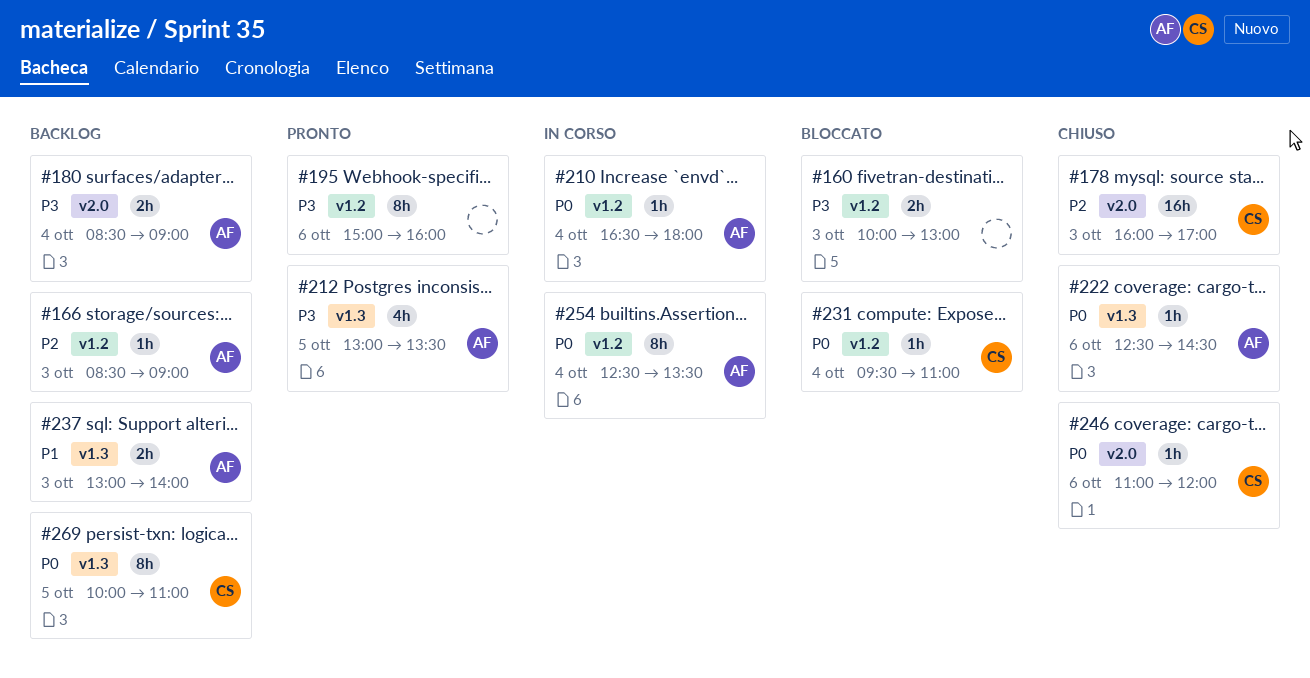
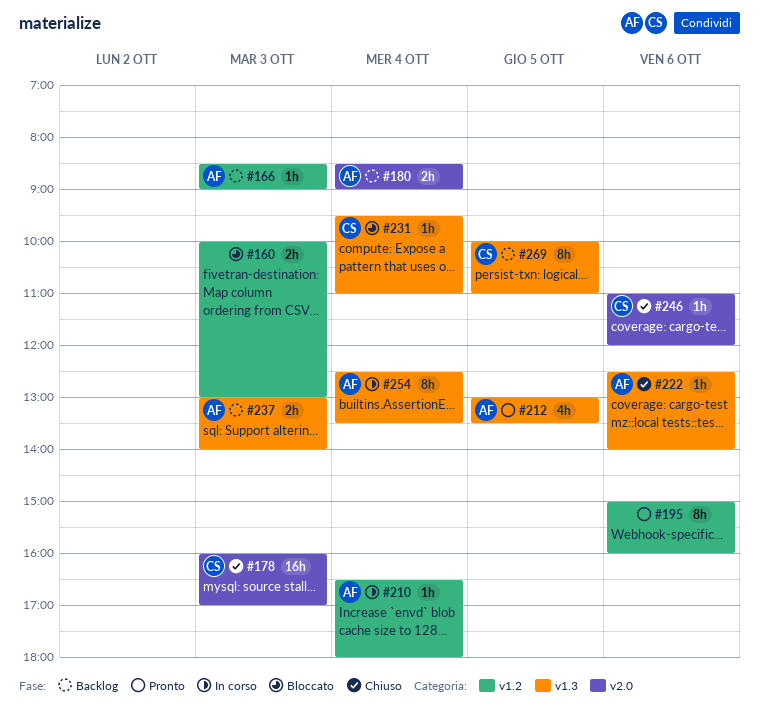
#222, ends: 14:30 -> 14:00
#231, label: v1.2 -> v1.3
#254, label: v1.2 -> v1.3

